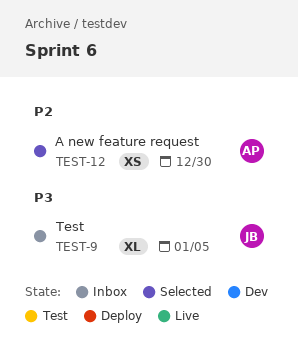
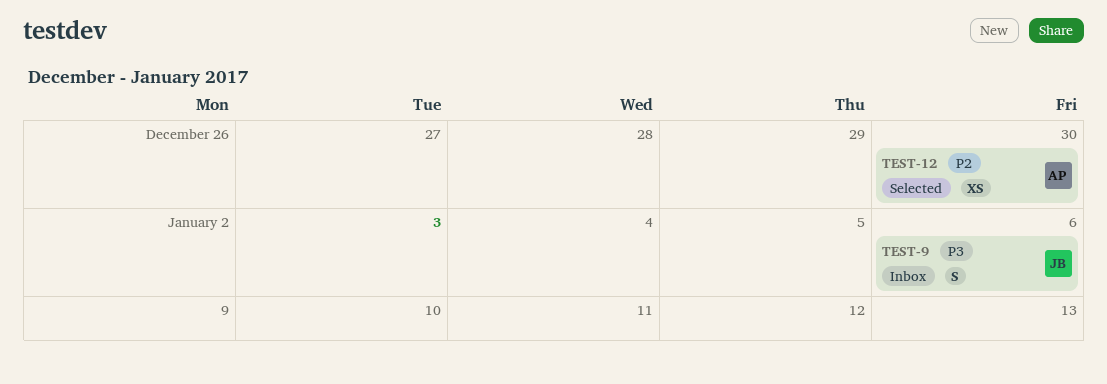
TEST-9, estimate: XL -> S
TEST-9, due: Jan 5 -> Jan 6

